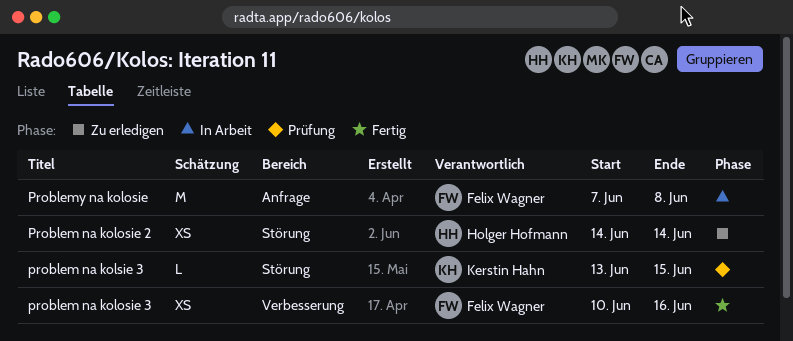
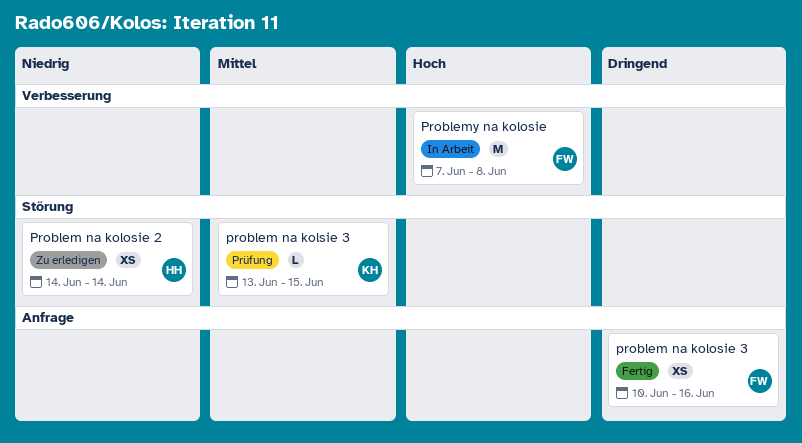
problem na kolosie 3, label: Verbesserung -> Anfrage
Problemy na kolosie, label: Anfrage -> Verbesserung

